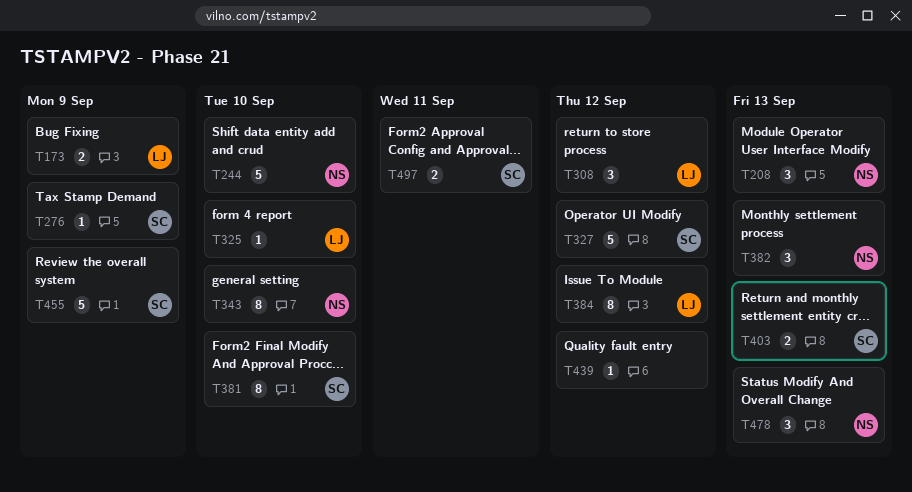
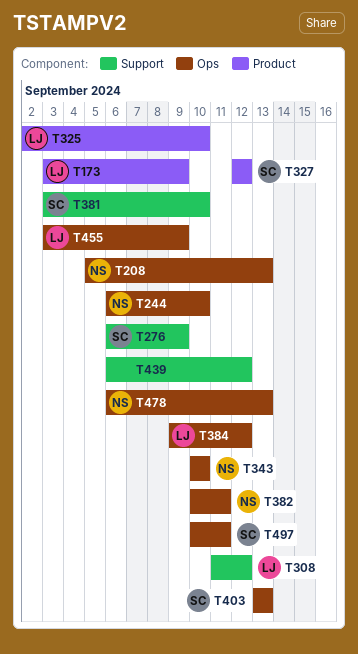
T382, due: Sep 13 -> Sep 11
T455, owner: SC -> LJ

